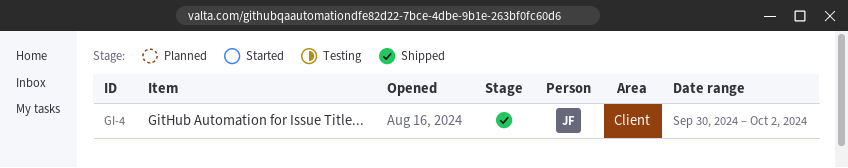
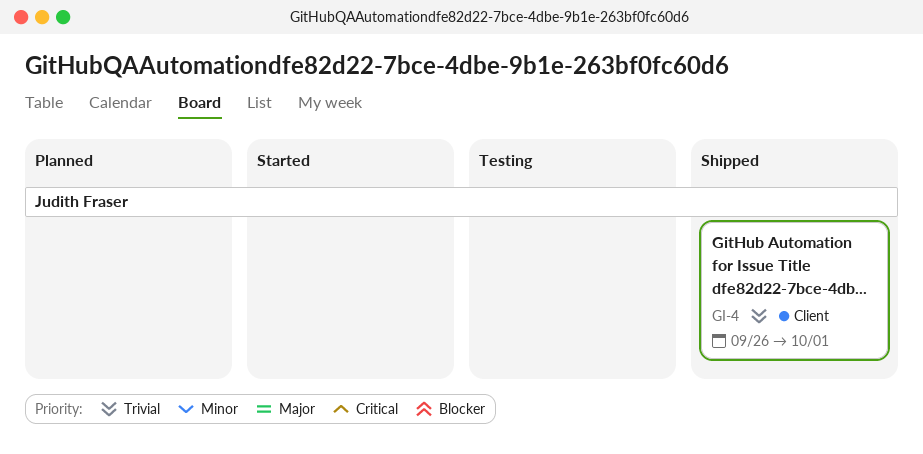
GI-4, start: Sep 30 -> Sep 26
GI-4, due: Oct 2 -> Oct 1

